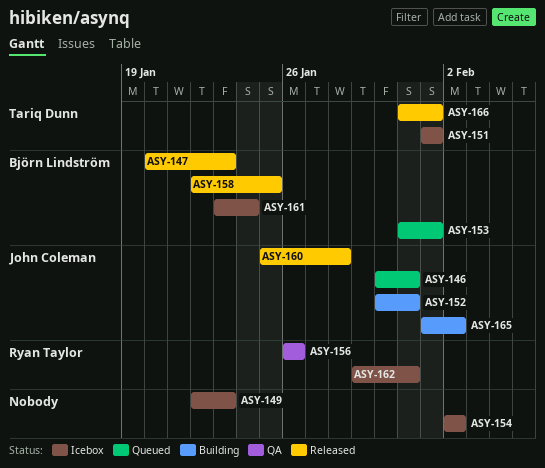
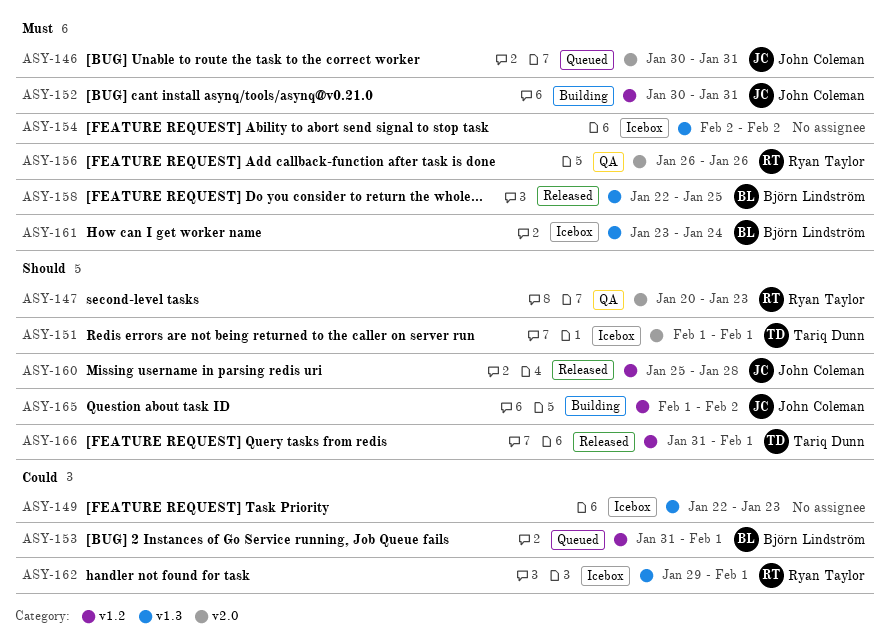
ASY-147, status: Released -> QA
ASY-147, owner: Björn Lindström -> Ryan Taylor
ASY-162, due: Jan 31 -> Feb 1

